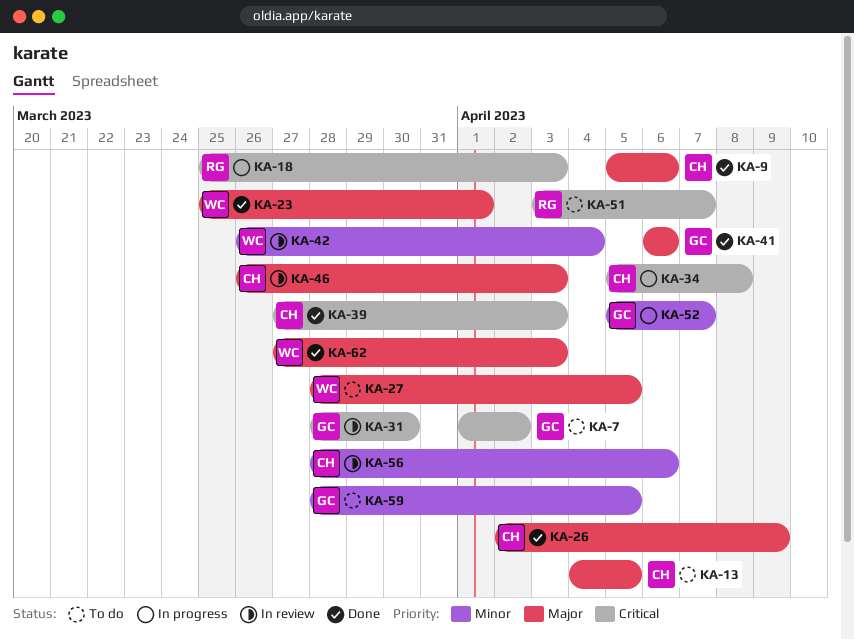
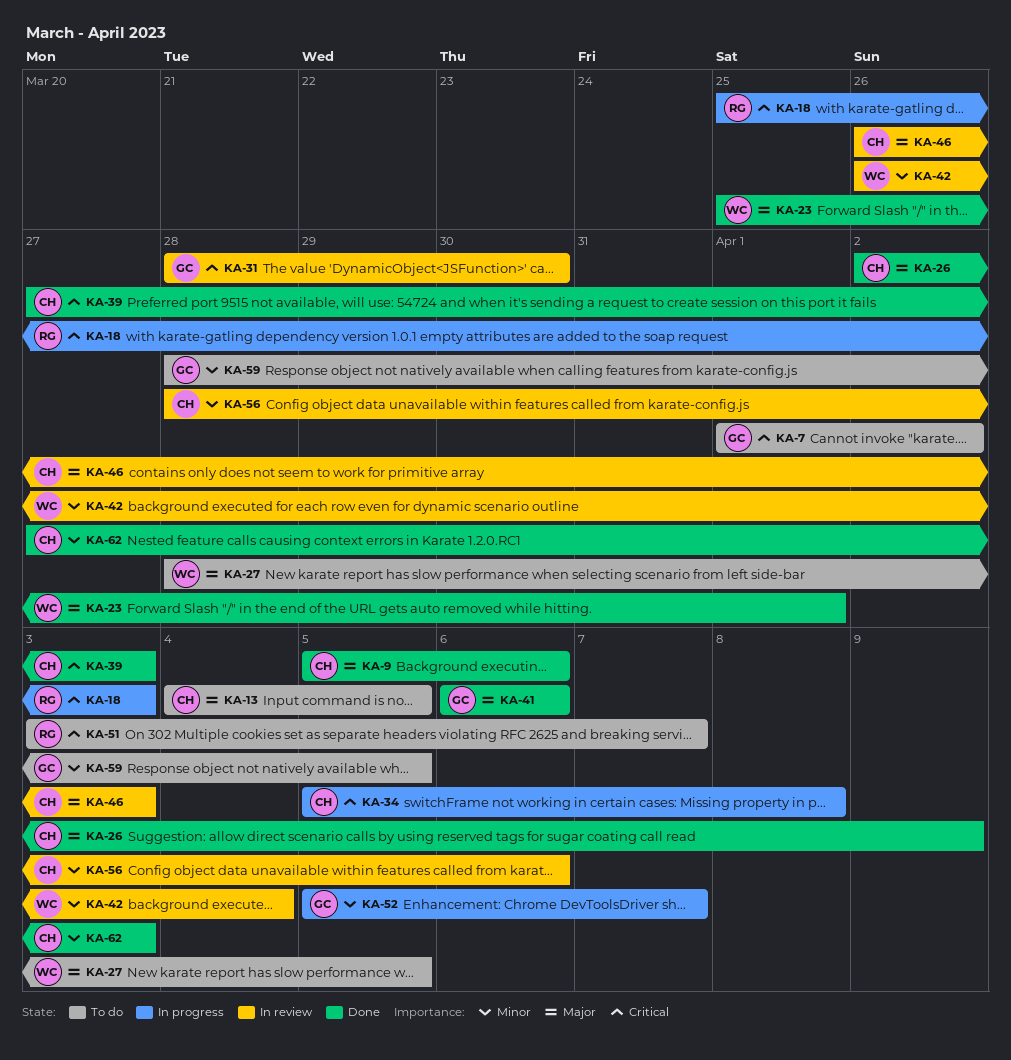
KA-62, owner: WC -> CH
KA-62, priority: Major -> Minor

